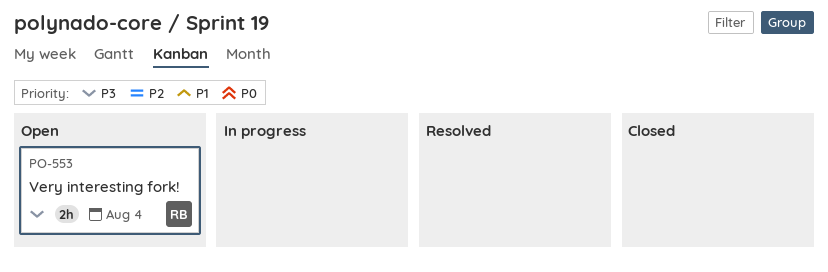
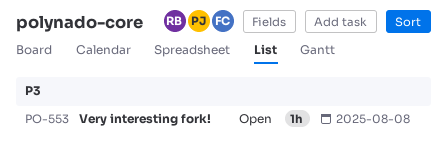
PO-553, estimate: 2h -> 1h
PO-553, due: Aug 4 -> Aug 8

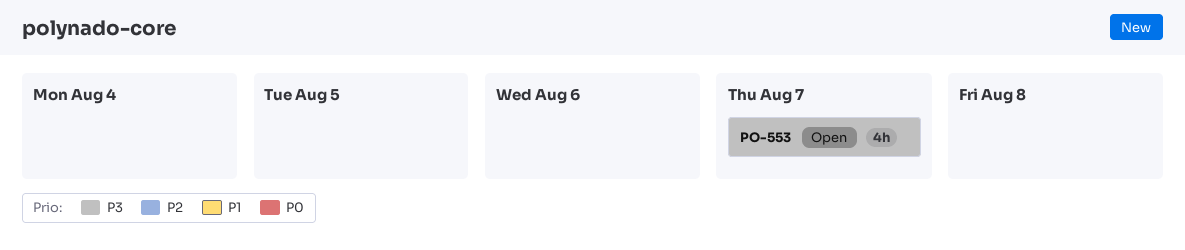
PO-553, estimate: 1h -> 4h
PO-553, due: Aug 8 -> Aug 7

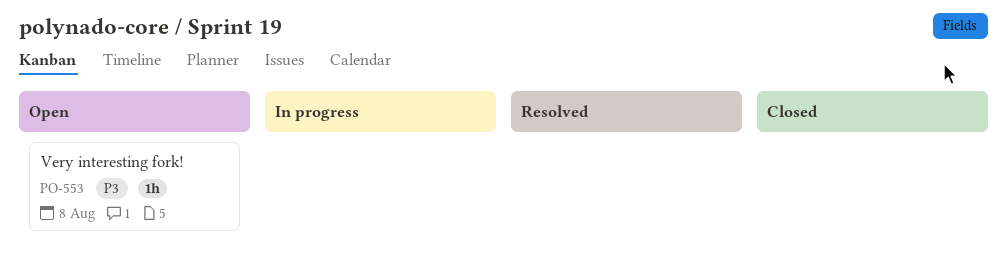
PO-553, estimate: 4h -> 1h
PO-553, due: Aug 7 -> Aug 8

